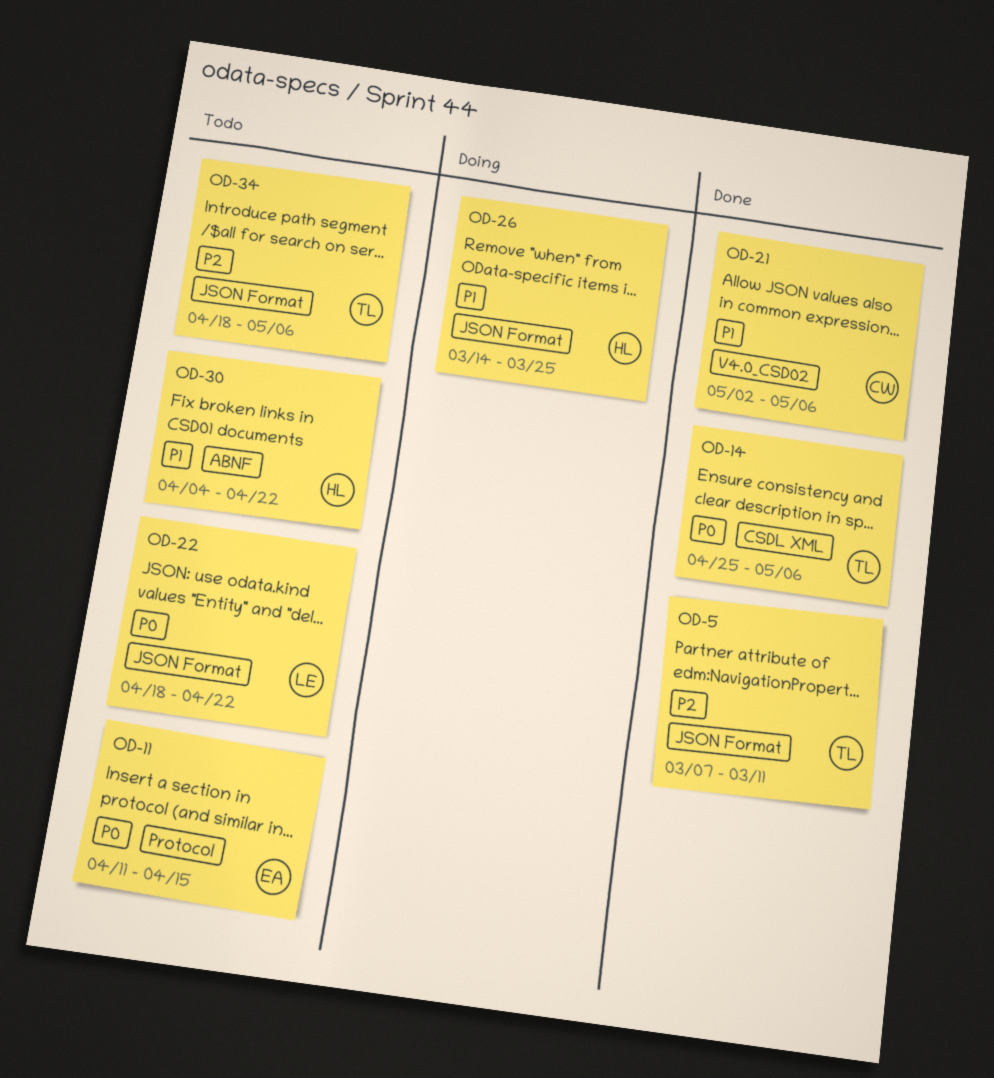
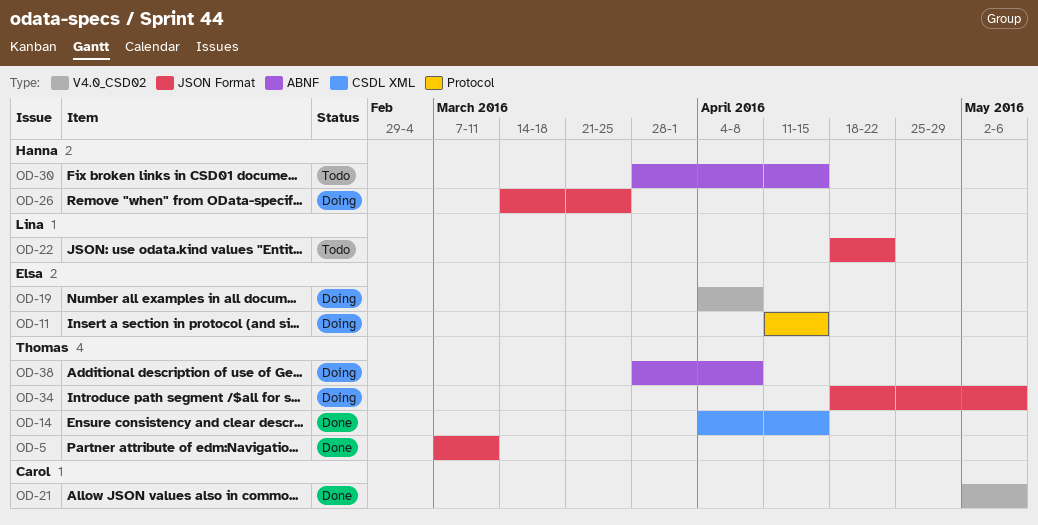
OD-11, status: Todo -> Doing
OD-14, start: Apr 25 -> Apr 4
OD-14, due: May 6 -> Apr 15
OD-19: none -> present
OD-30, start: Apr 4 -> Mar 28
OD-30, due: Apr 22 -> Apr 15
OD-34, status: Todo -> Doing
OD-38: none -> present

